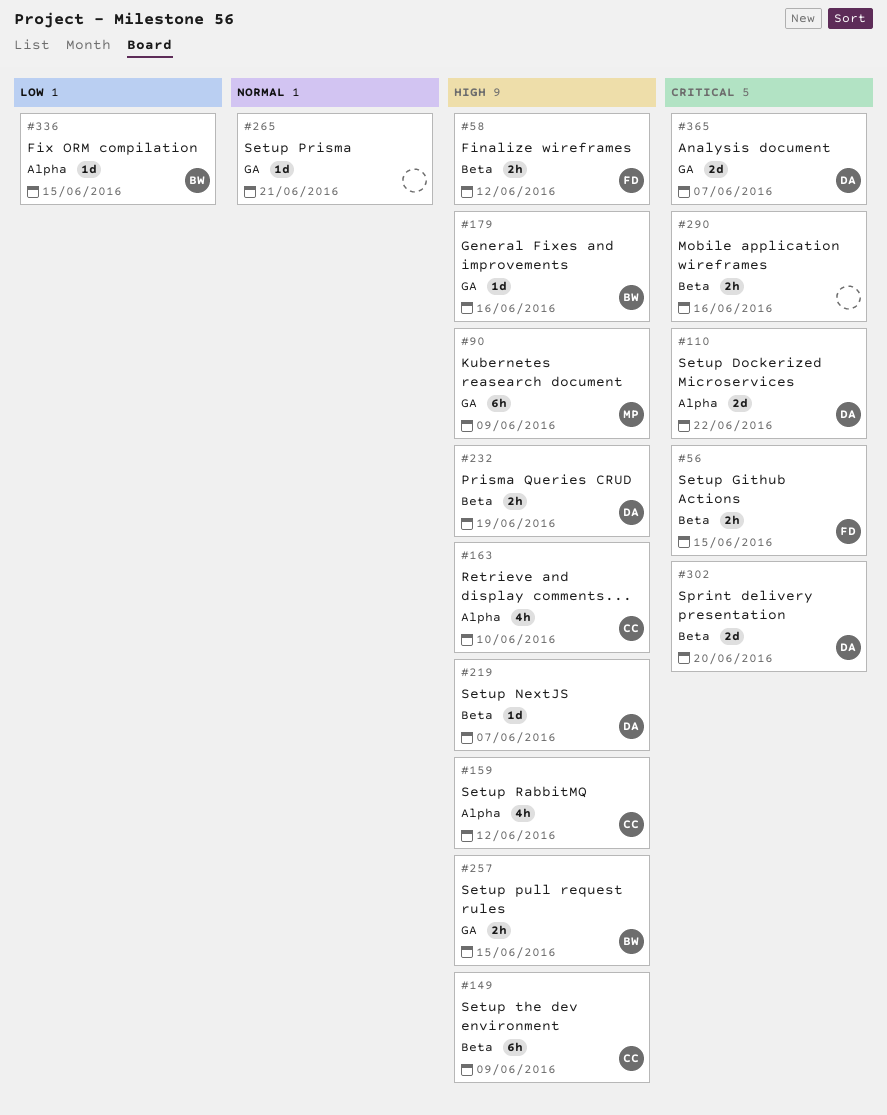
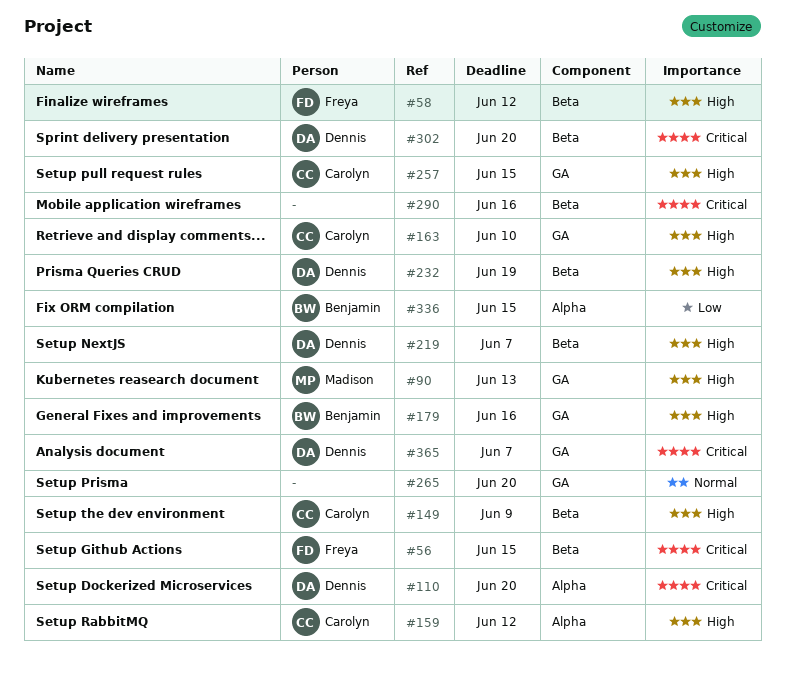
#90, due: Jun 9 -> Jun 13
#110, due: Jun 22 -> Jun 20
#163, label: Alpha -> GA
#257, owner: Benjamin -> Carolyn
#265, due: Jun 21 -> Jun 20

